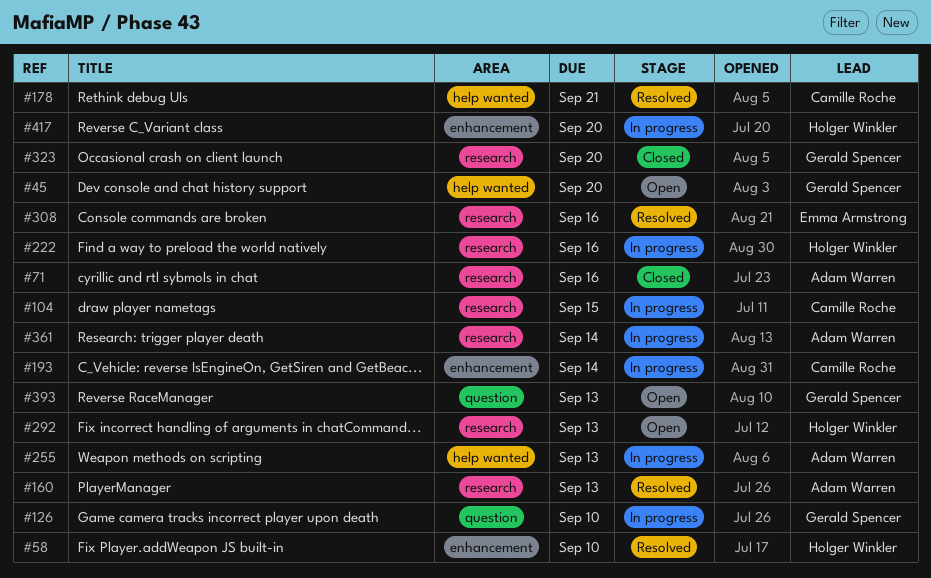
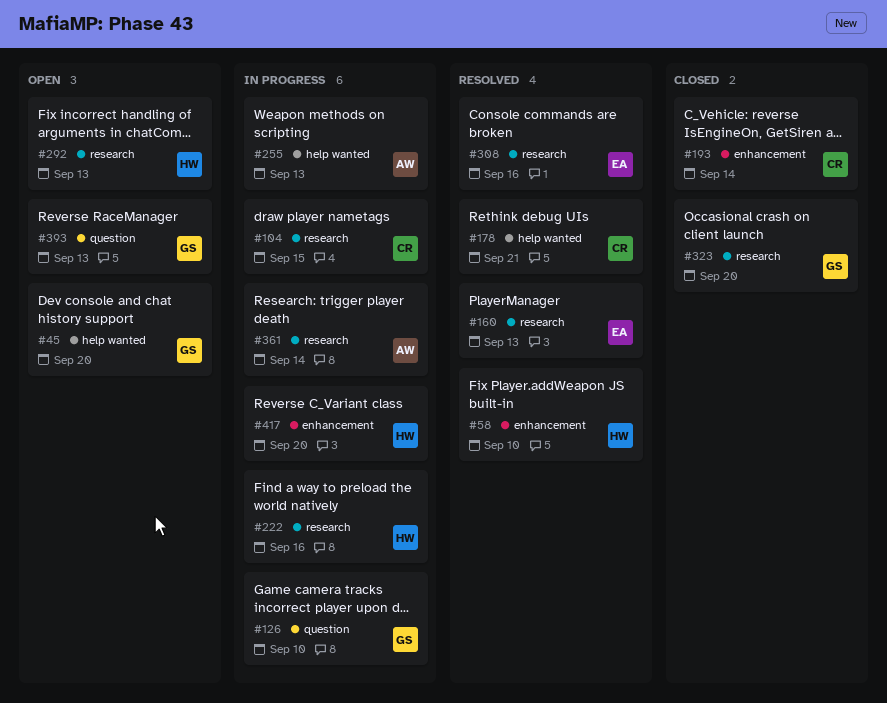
#71: present -> none
#160, owner: Adam Warren -> Emma Armstrong
#193, status: In progress -> Closed

